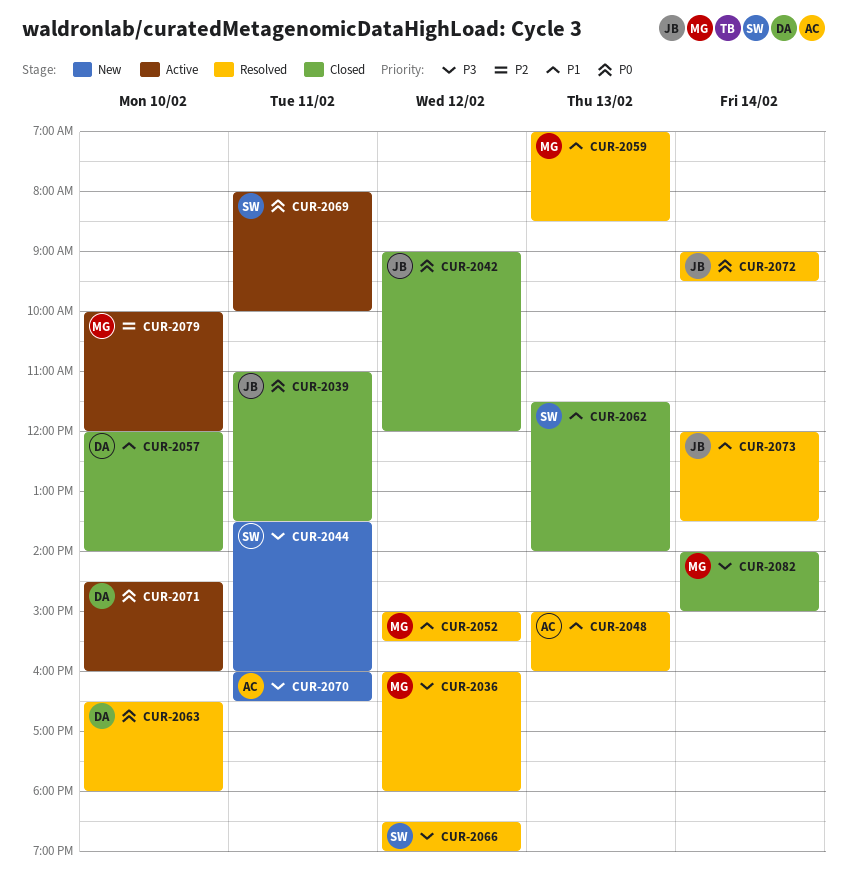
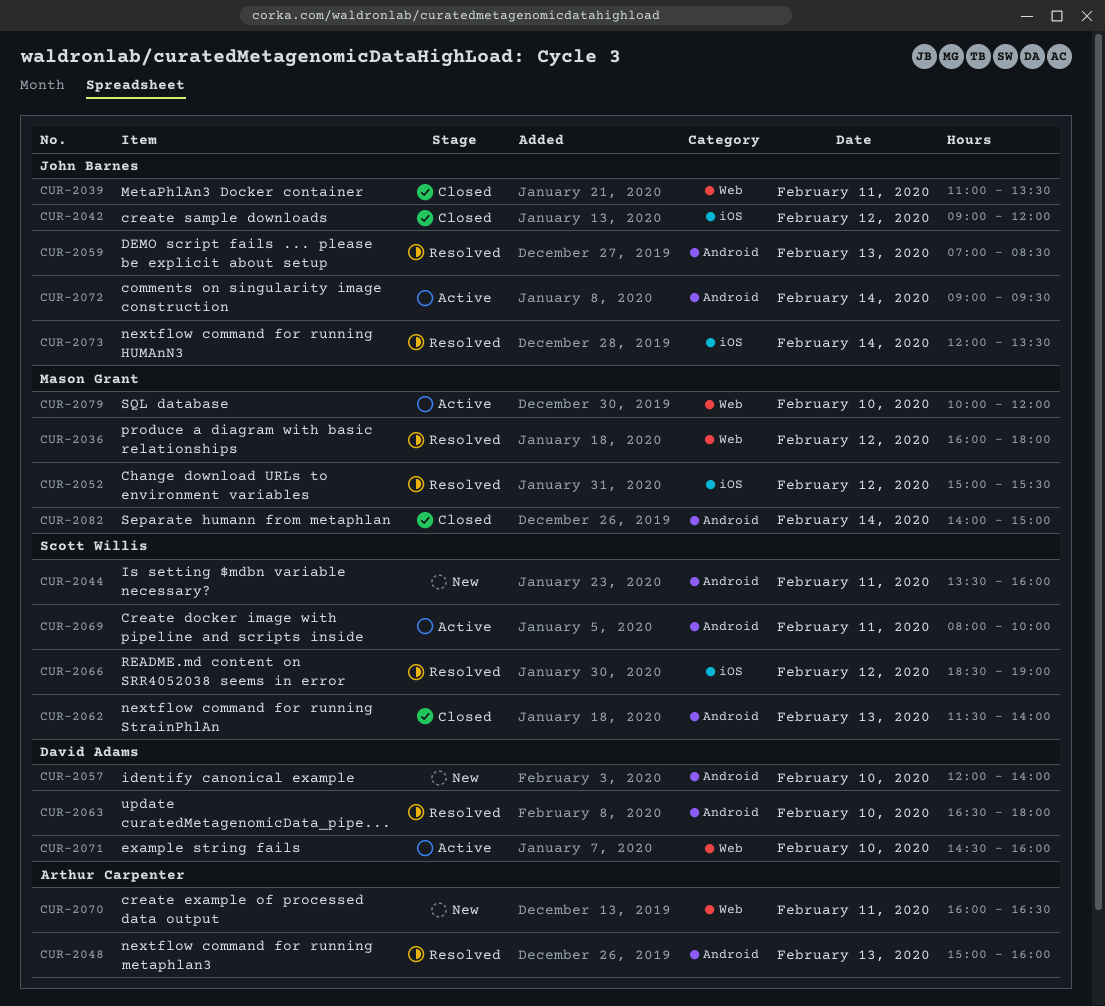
CUR-2057, status: Closed -> New
CUR-2059, owner: Mason Grant -> John Barnes
CUR-2072, status: Resolved -> Active

